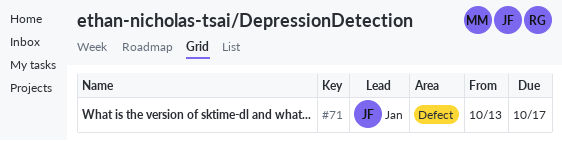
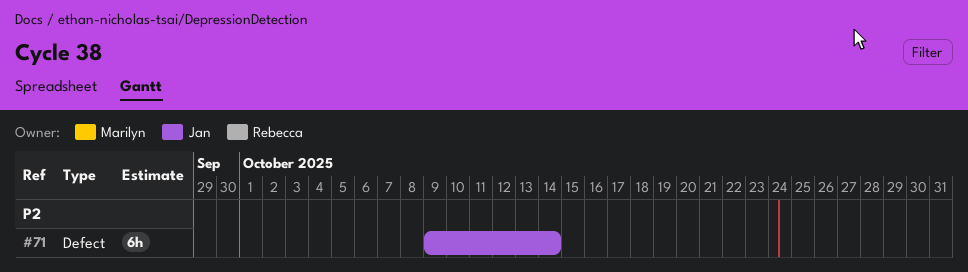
#71, start: Oct 13 -> Oct 9
#71, due: Oct 17 -> Oct 14

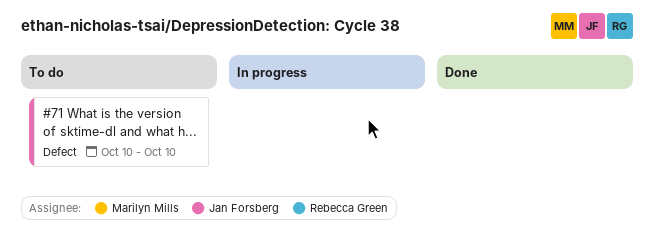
#71, start: Oct 9 -> Oct 10
#71, due: Oct 14 -> Oct 10

